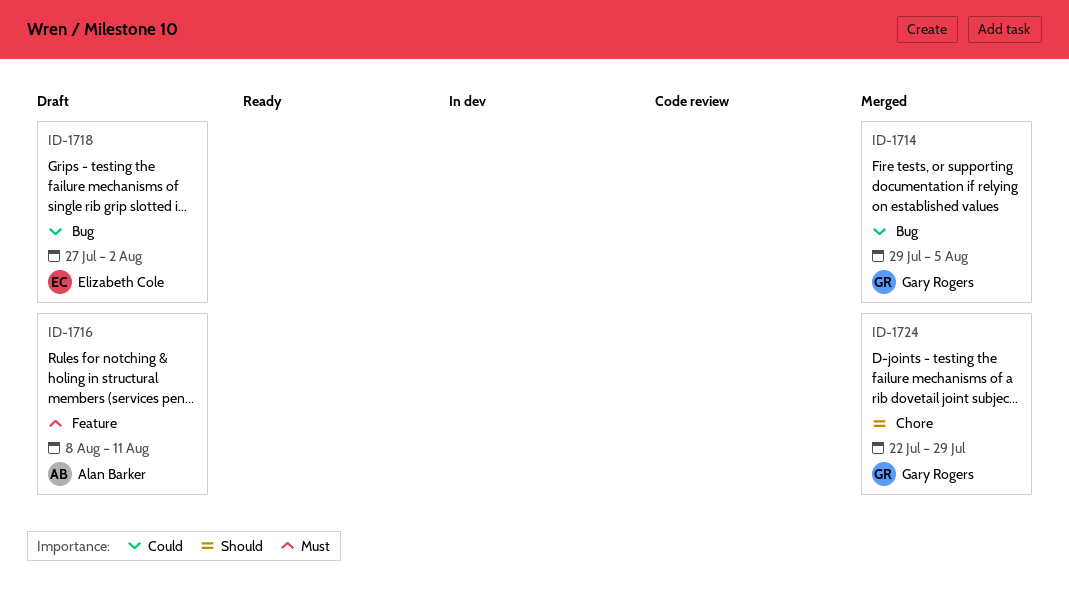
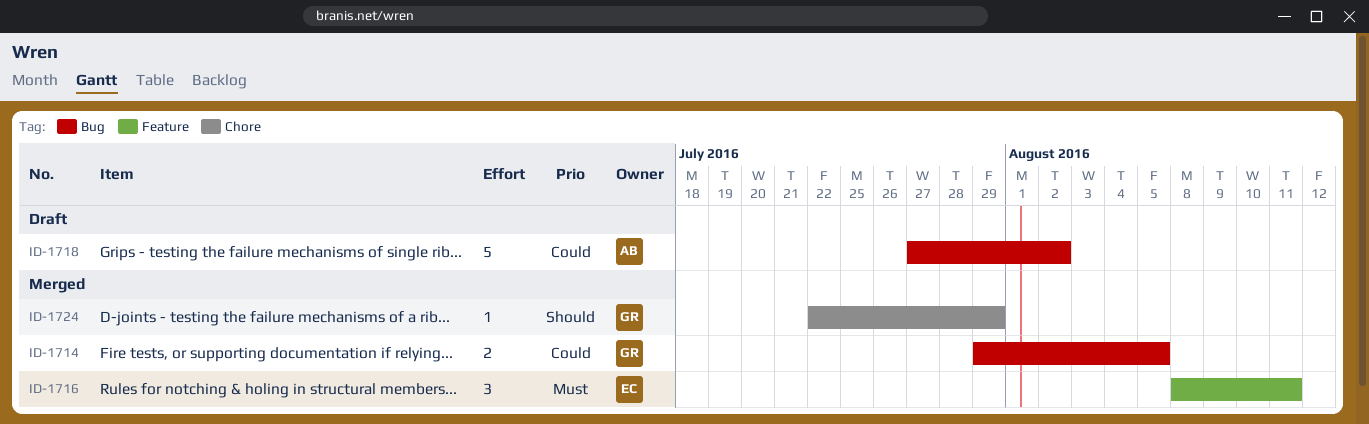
ID-1716, status: Draft -> Merged
ID-1716, owner: Alan Barker -> Elizabeth Cole
ID-1718, owner: Elizabeth Cole -> Alan Barker

